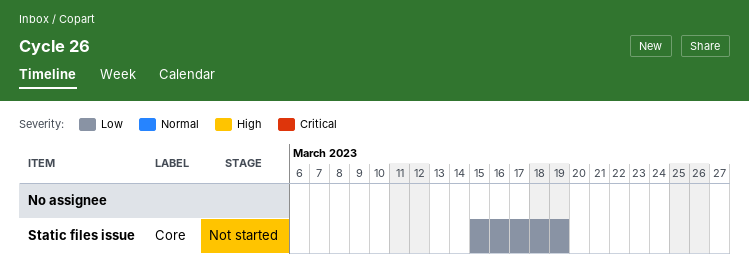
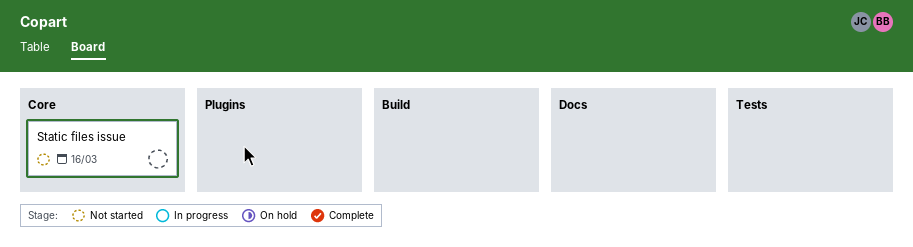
Static files issue, due: Mar 19 -> Mar 16

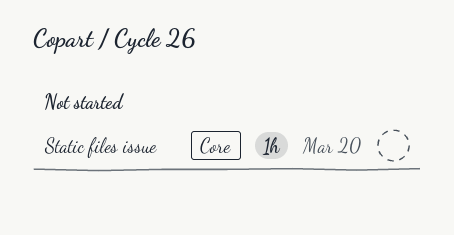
Static files issue, due: Mar 16 -> Mar 20

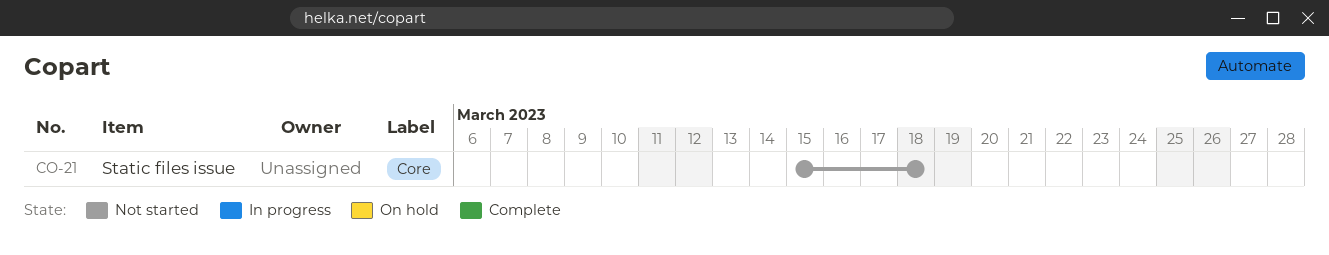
Static files issue, due: Mar 20 -> Mar 18

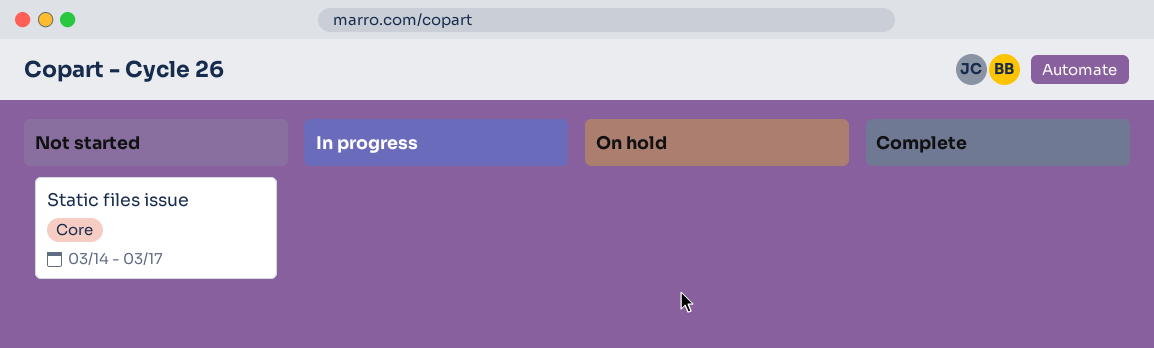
Static files issue, start: Mar 15 -> Mar 14
Static files issue, due: Mar 18 -> Mar 17

